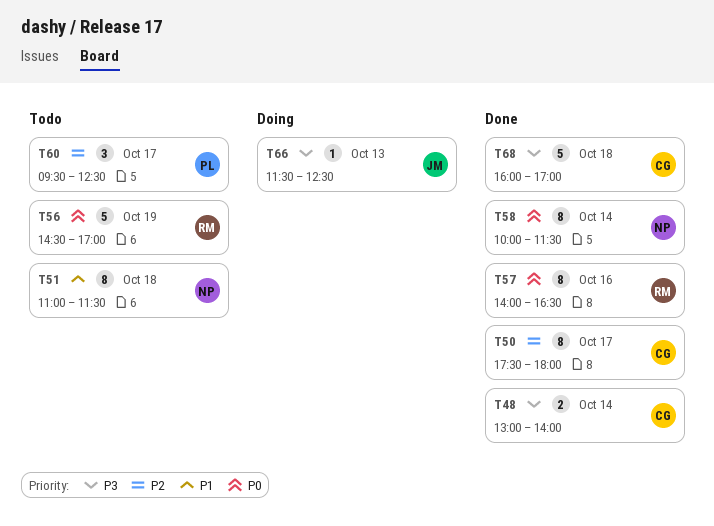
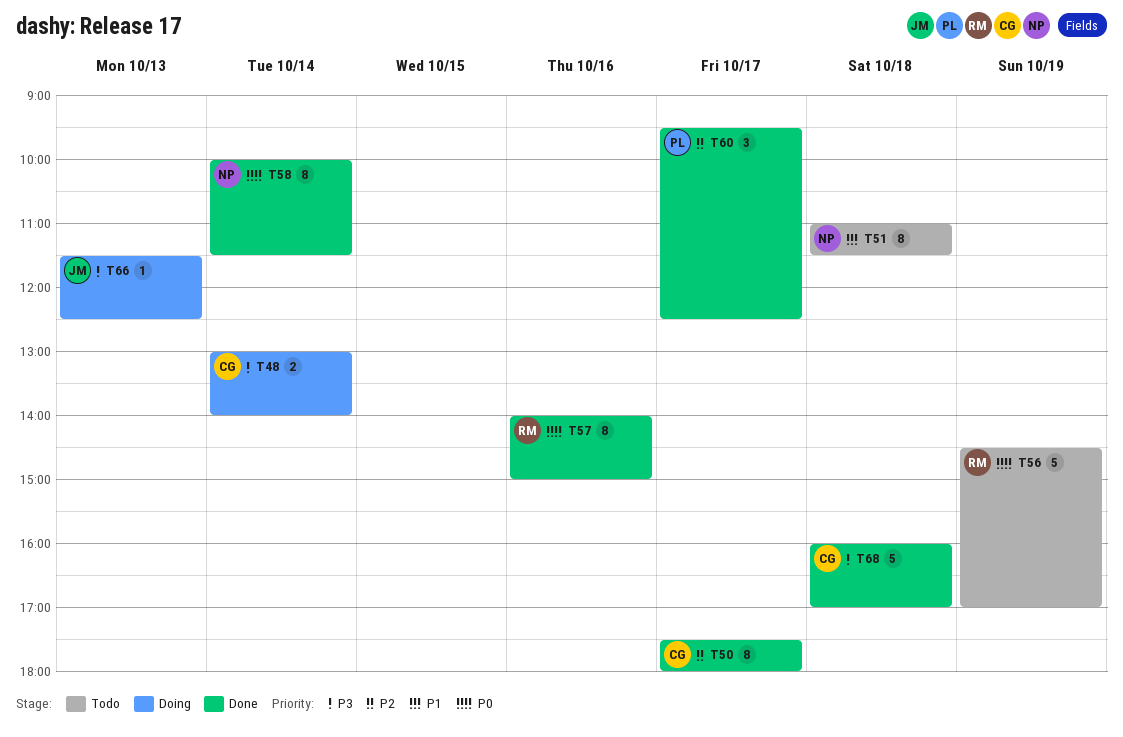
T48, status: Done -> Doing
T57, ends: 16:30 -> 15:00
T60, status: Todo -> Done

